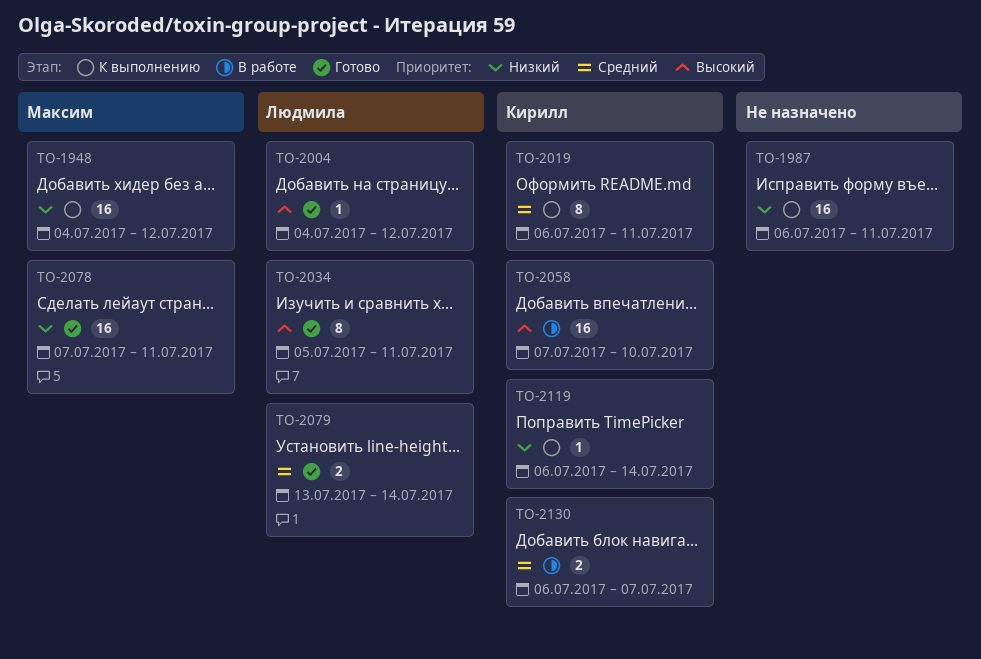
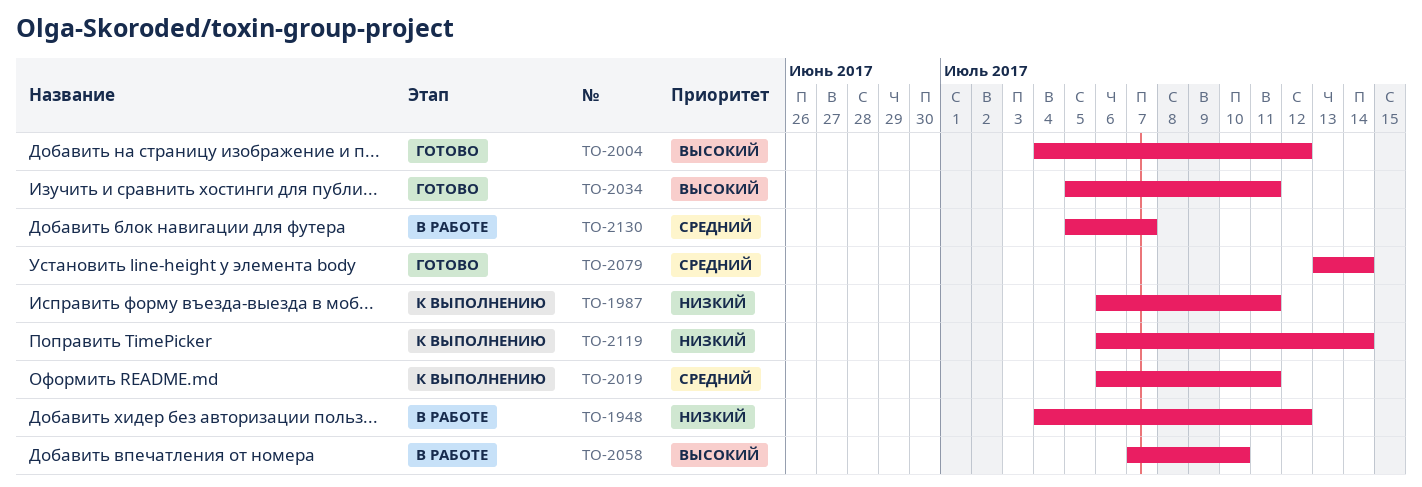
TO-1948, status: К выполнению -> В работе
TO-2078: present -> none
TO-2130, start: Jul 6 -> Jul 5

